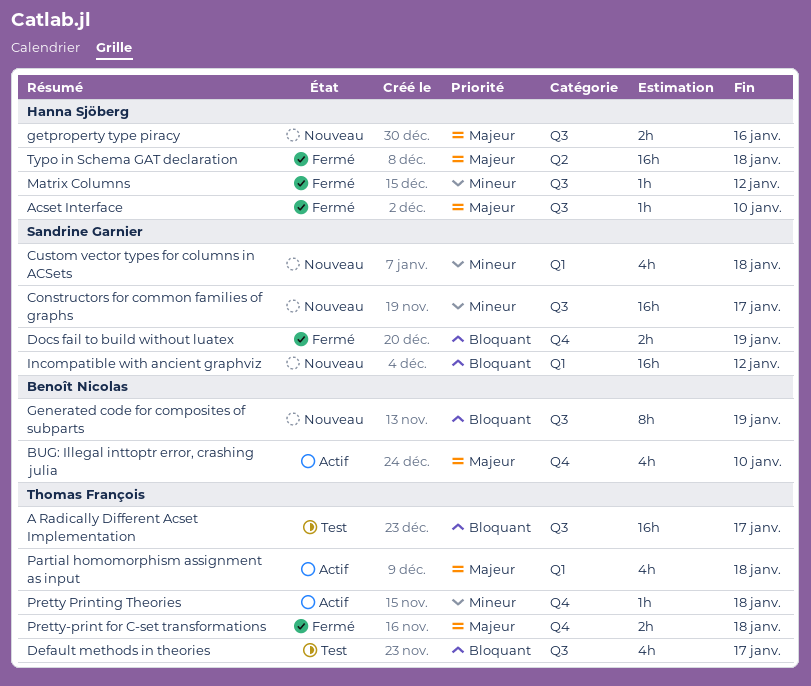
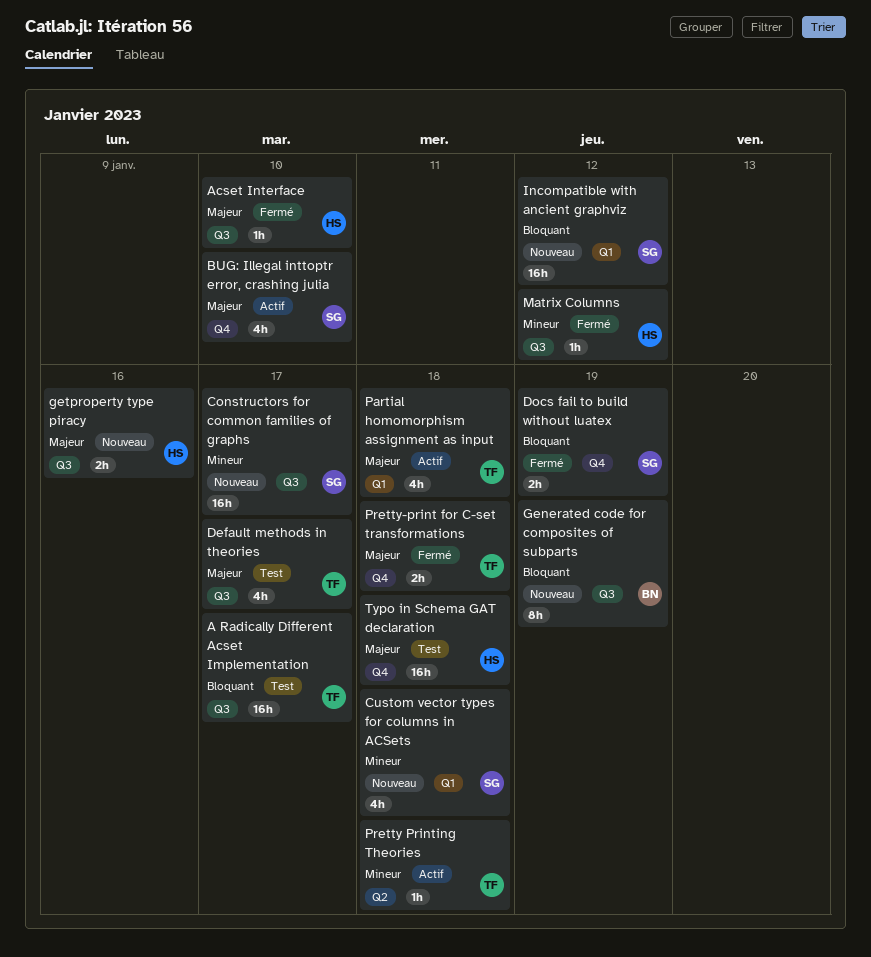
BUG: Illegal inttoptr error, crashing julia, owner: Benoît Nicolas -> Sandrine Garnier
Default methods in theories, priority: Bloquant -> Majeur
Pretty Printing Theories, label: Q4 -> Q2
Typo in Schema GAT declaration, status: Fermé -> Test
Typo in Schema GAT declaration, label: Q2 -> Q4

